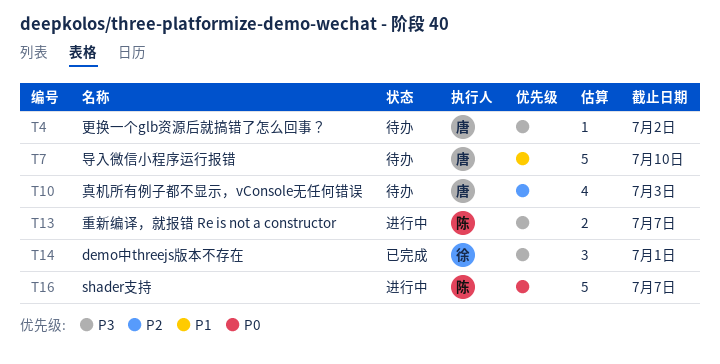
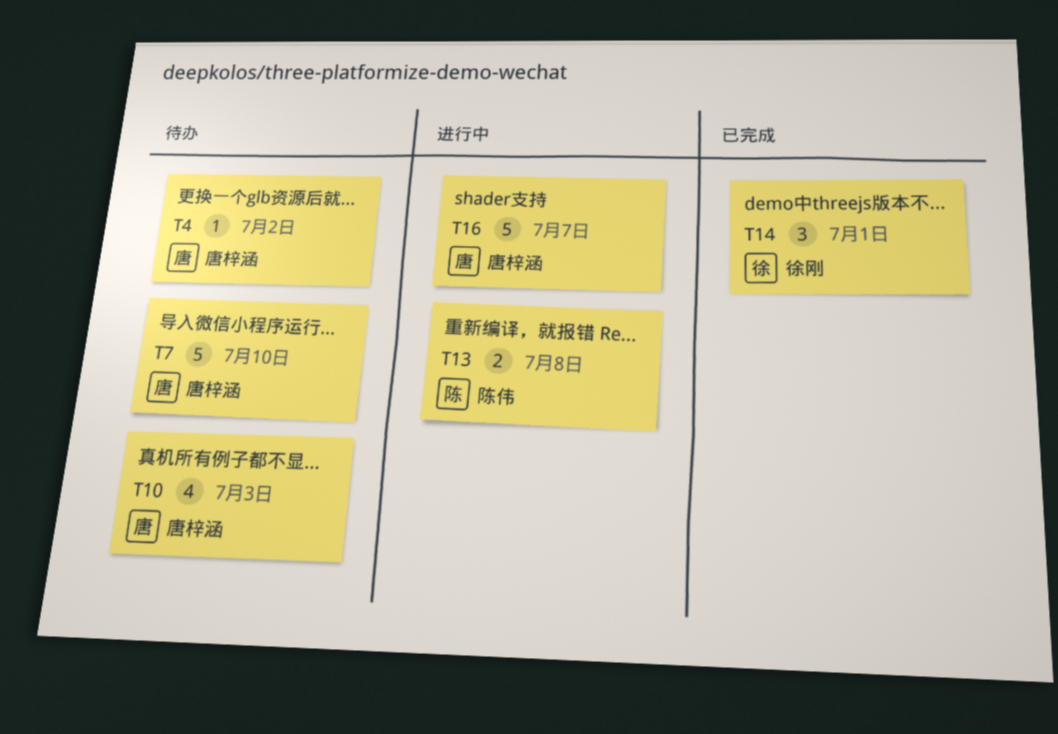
T13, due: Jul 7 -> Jul 8
T16, owner: 陈伟 -> 唐梓涵

